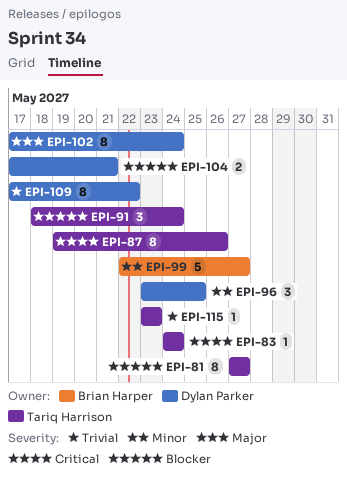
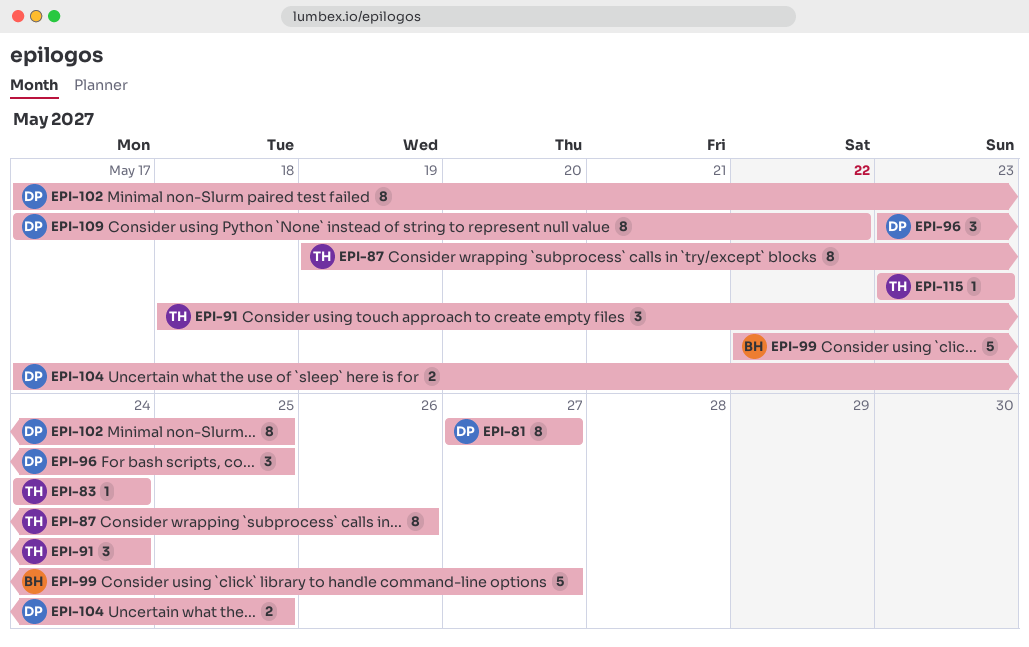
EPI-81, owner: Tariq Harrison -> Dylan Parker
EPI-102, due: May 24 -> May 25
EPI-104, due: May 21 -> May 25

